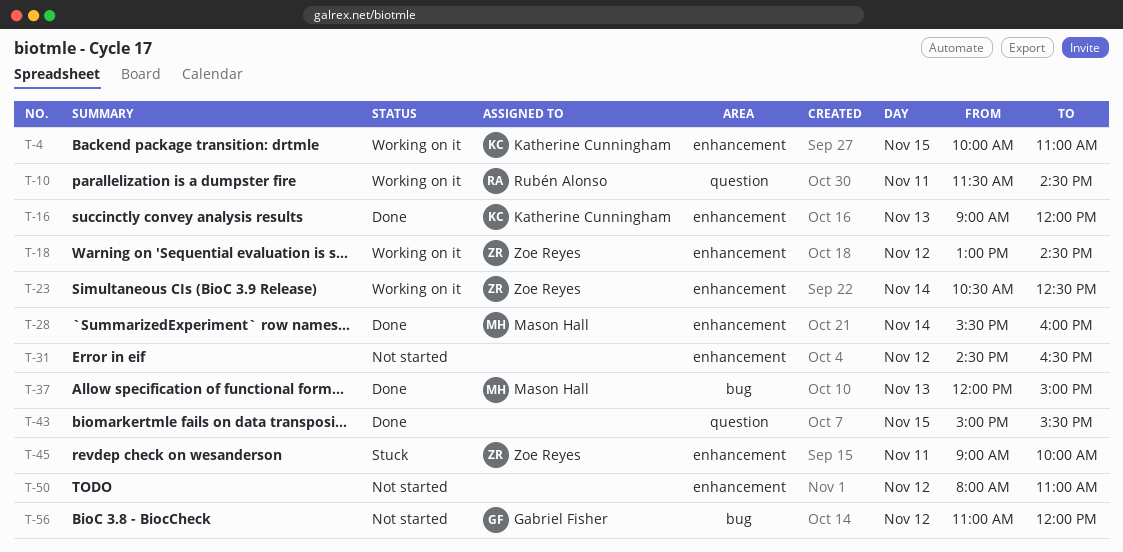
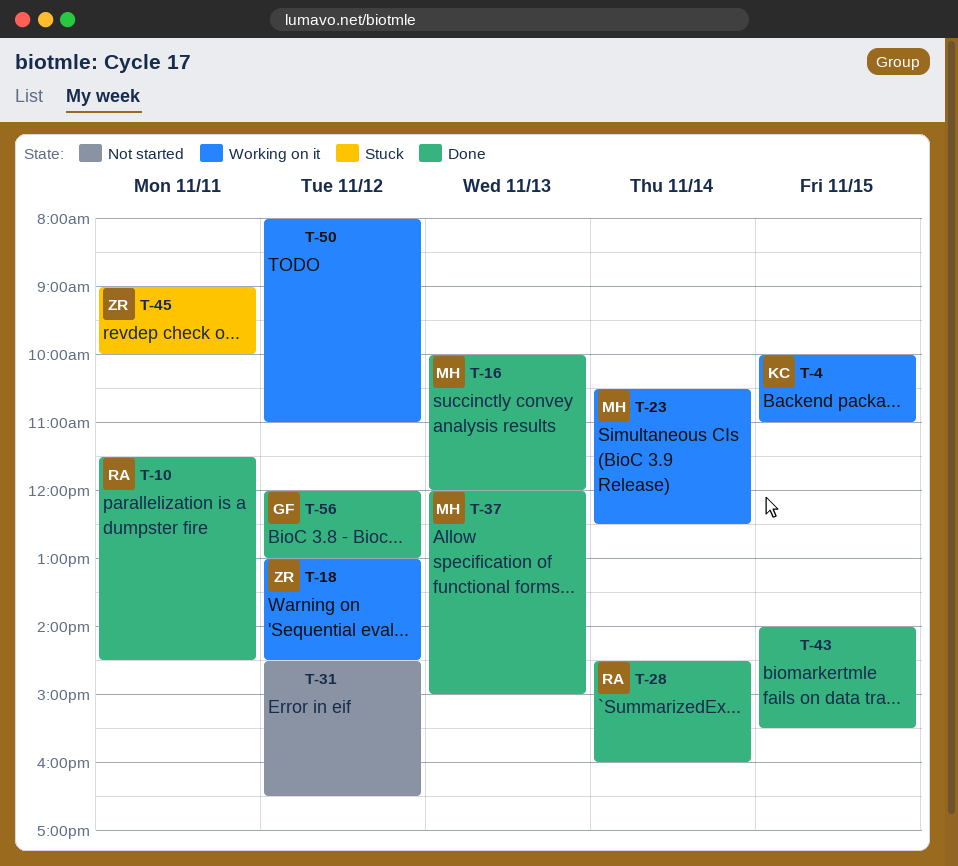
T-10, status: Working on it -> Done
T-16, owner: Katherine Cunningham -> Mason Hall
T-16, begins: 09:00 -> 10:00
T-23, owner: Zoe Reyes -> Mason Hall
T-28, owner: Mason Hall -> Rubén Alonso
T-28, begins: 15:30 -> 14:30
T-43, begins: 15:00 -> 14:00
T-50, status: Not started -> Working on it
T-56, status: Not started -> Done
T-56, begins: 11:00 -> 12:00
T-56, ends: 12:00 -> 13:00

